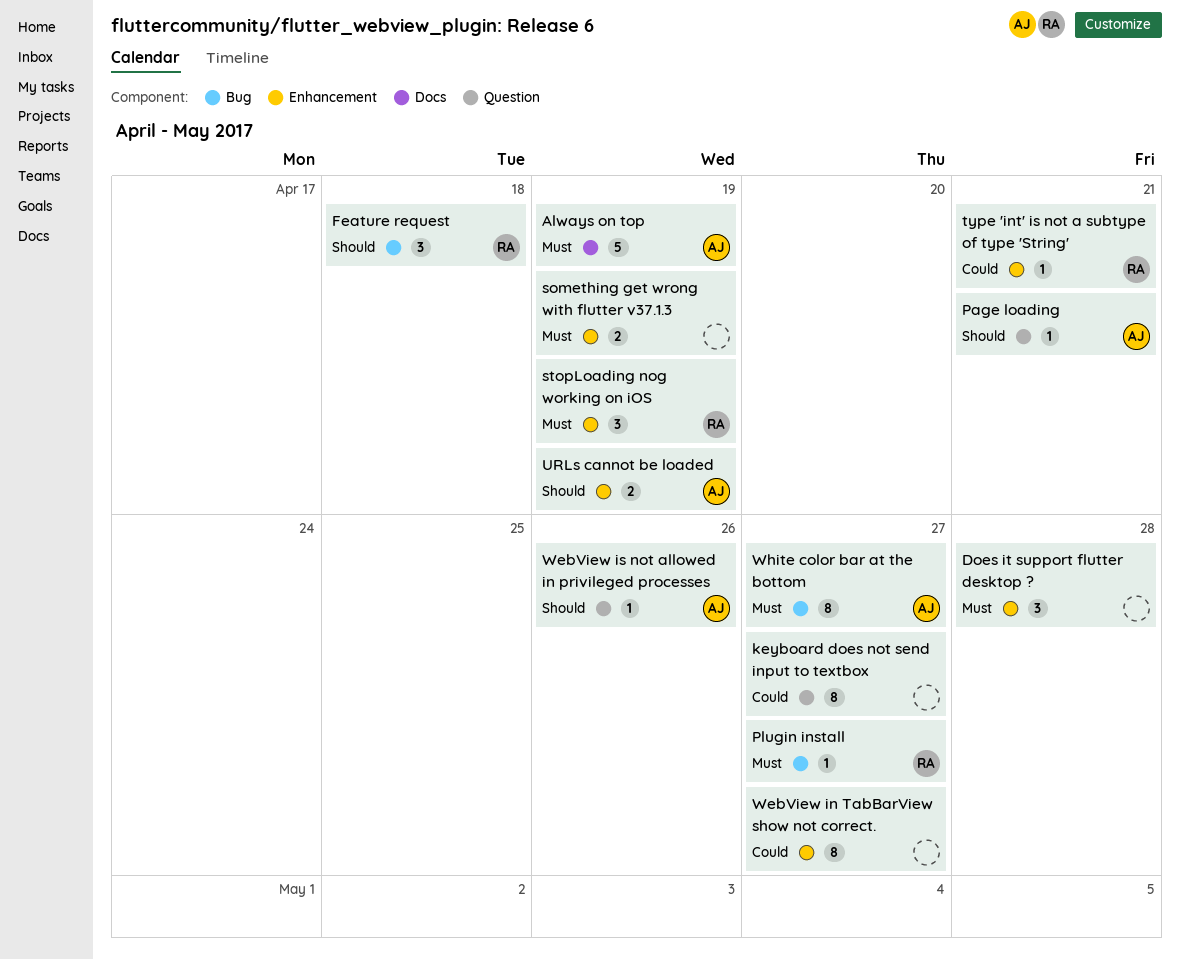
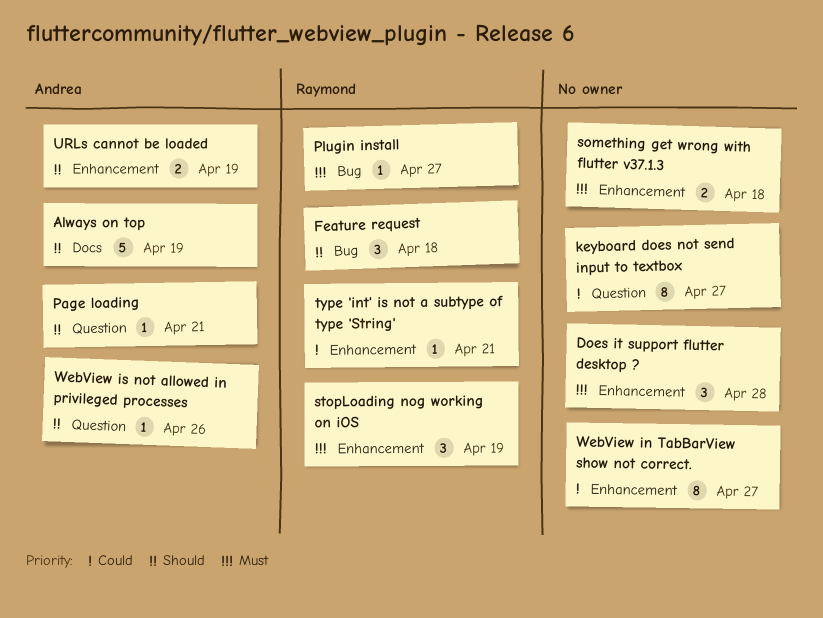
Always on top, priority: Must -> Should
something get wrong with flutter v37.1.3, due: Apr 19 -> Apr 18
White color bar at the bottom: present -> none

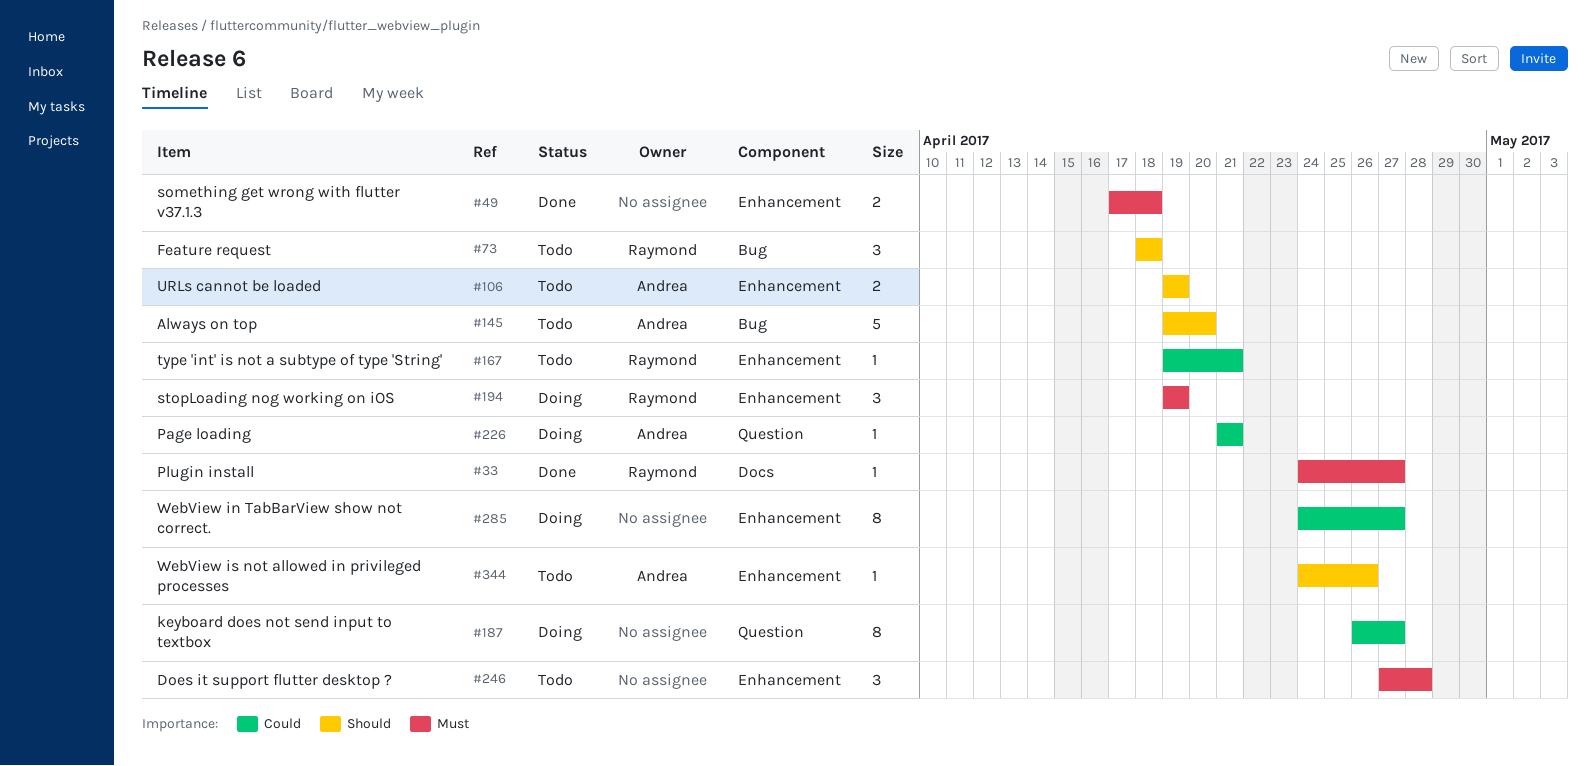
Always on top, label: Docs -> Bug
Always on top, due: Apr 19 -> Apr 20
Page loading, priority: Should -> Could
Plugin install, label: Bug -> Docs
WebView is not allowed in privileged processes, label: Question -> Enhancement

